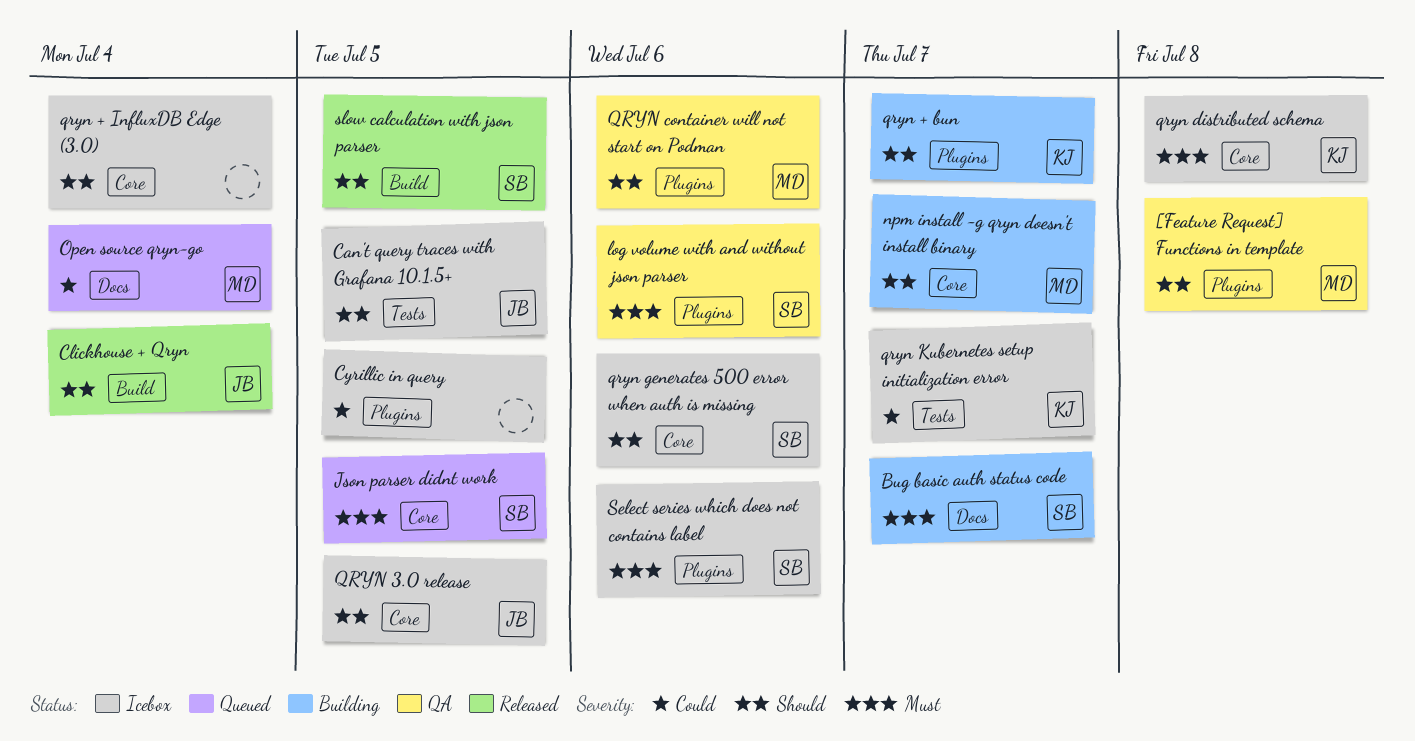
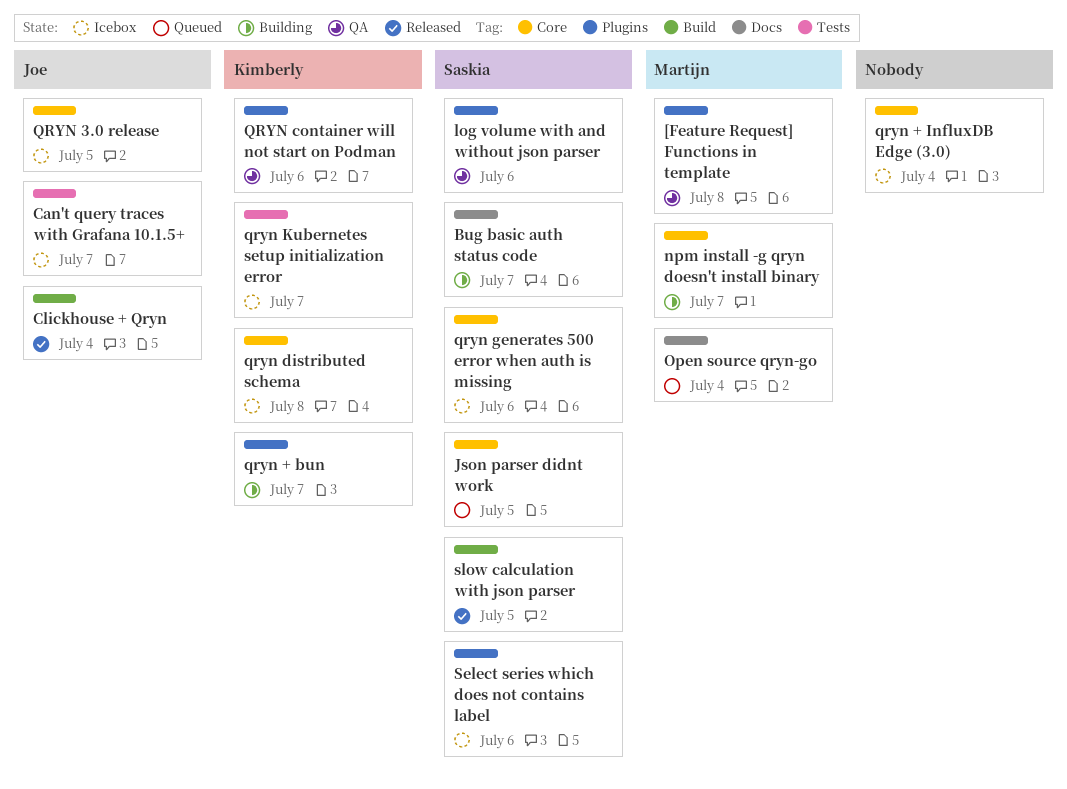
Can't query traces with Grafana 10.1.5+, due: Jul 5 -> Jul 7
Cyrillic in query: present -> none
QRYN container will not start on Podman, owner: Martijn -> Kimberly

